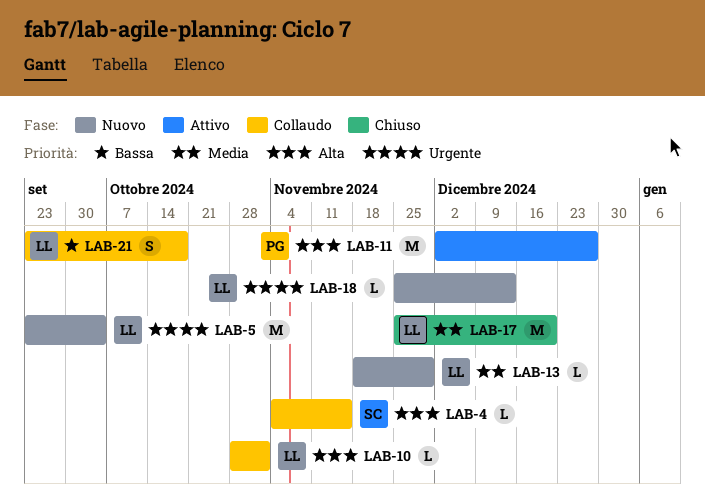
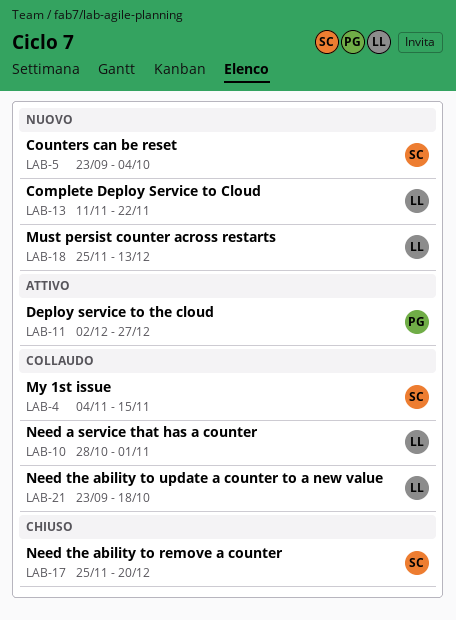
LAB-5, owner: LL -> SC
LAB-13, start: Nov 18 -> Nov 11
LAB-13, due: Nov 29 -> Nov 22
LAB-17, owner: LL -> SC

